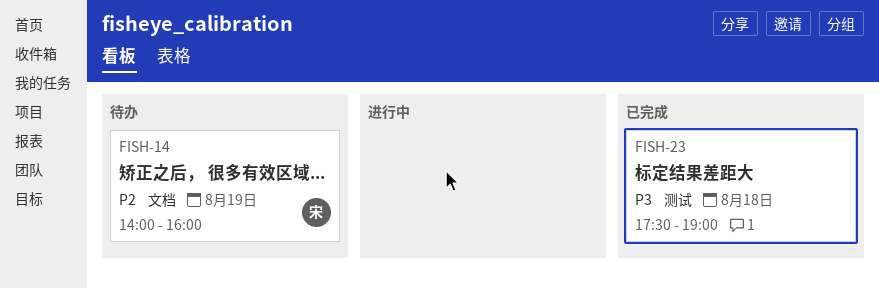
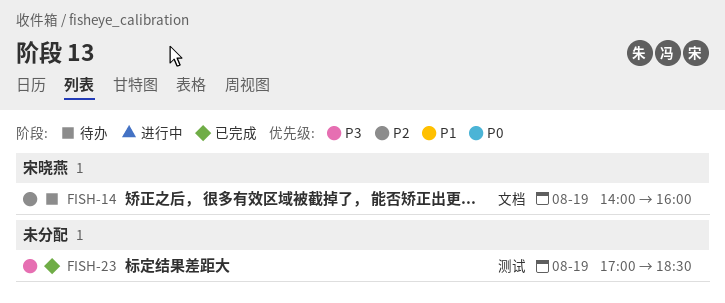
FISH-23, day: Aug 18 -> Aug 19
FISH-23, begins: 17:30 -> 17:00
FISH-23, ends: 19:00 -> 18:30

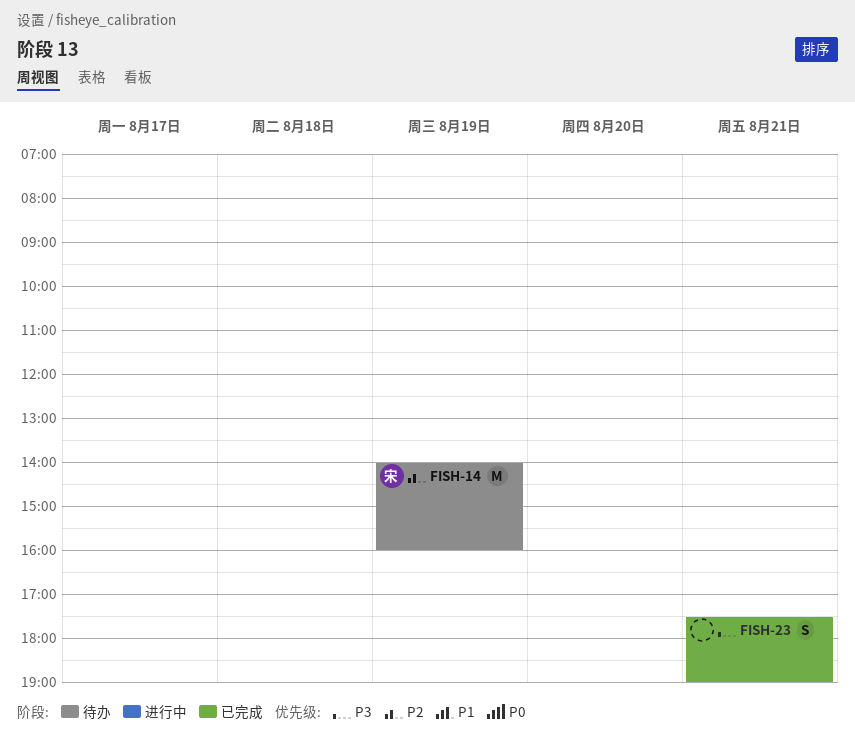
FISH-23, day: Aug 19 -> Aug 21
FISH-23, begins: 17:00 -> 17:30
FISH-23, ends: 18:30 -> 19:00

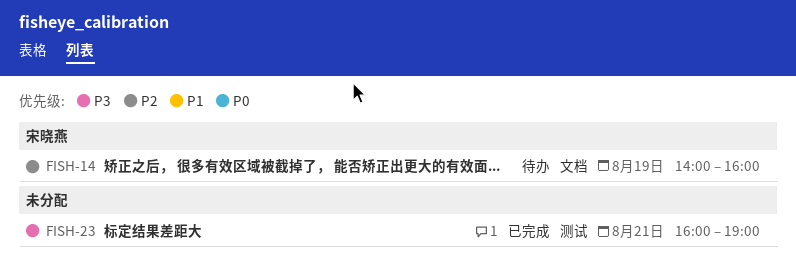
FISH-23, begins: 17:30 -> 16:00

